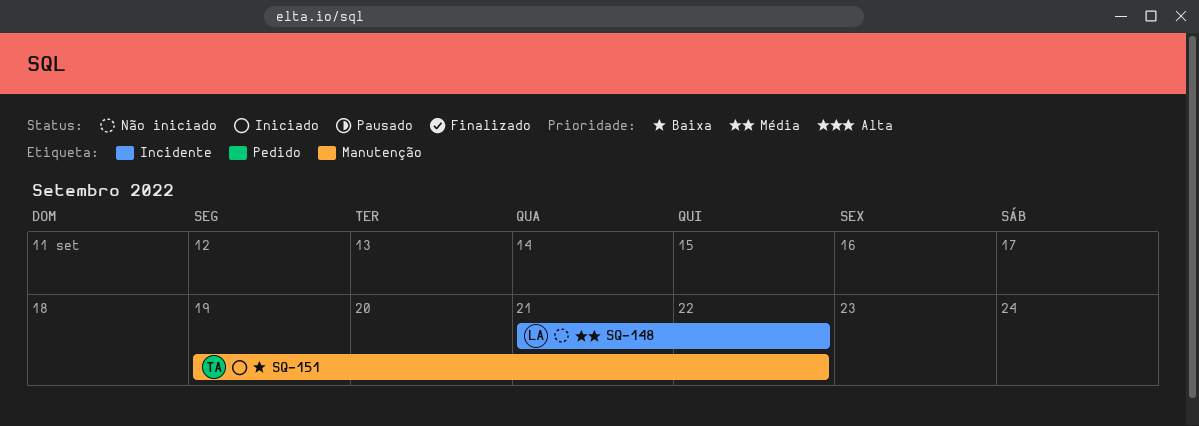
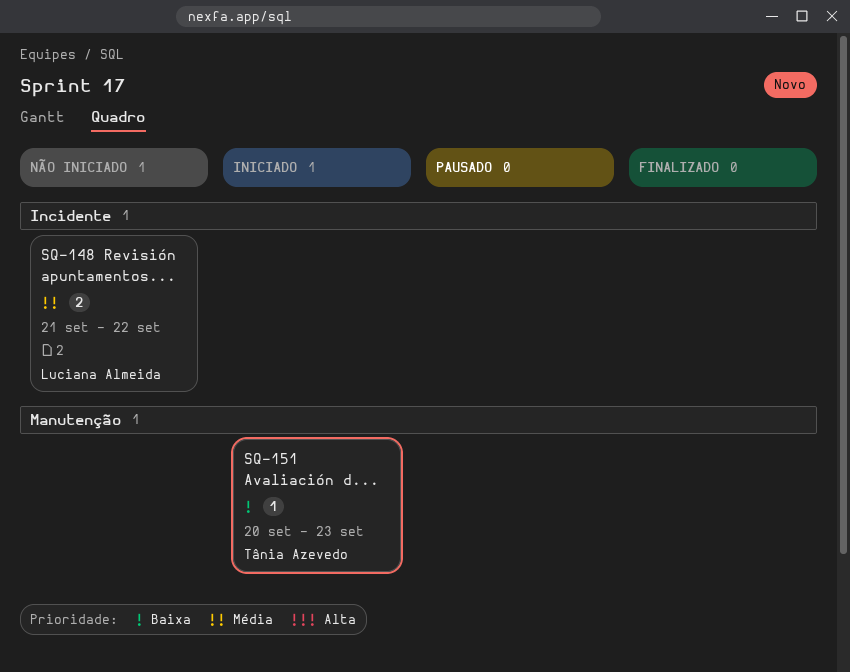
SQ-151, start: Sep 19 -> Sep 20
SQ-151, due: Sep 22 -> Sep 23

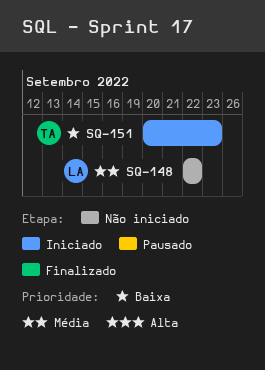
SQ-148, start: Sep 21 -> Sep 22

